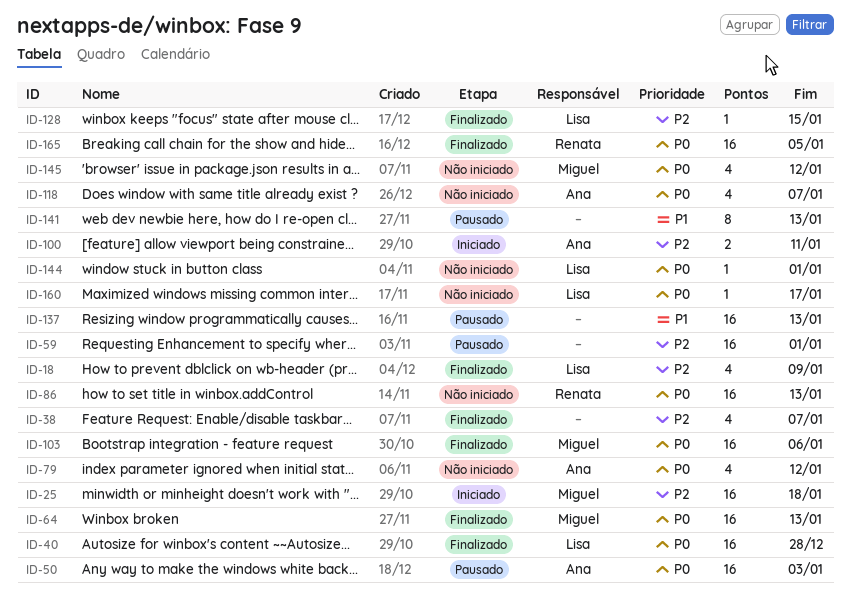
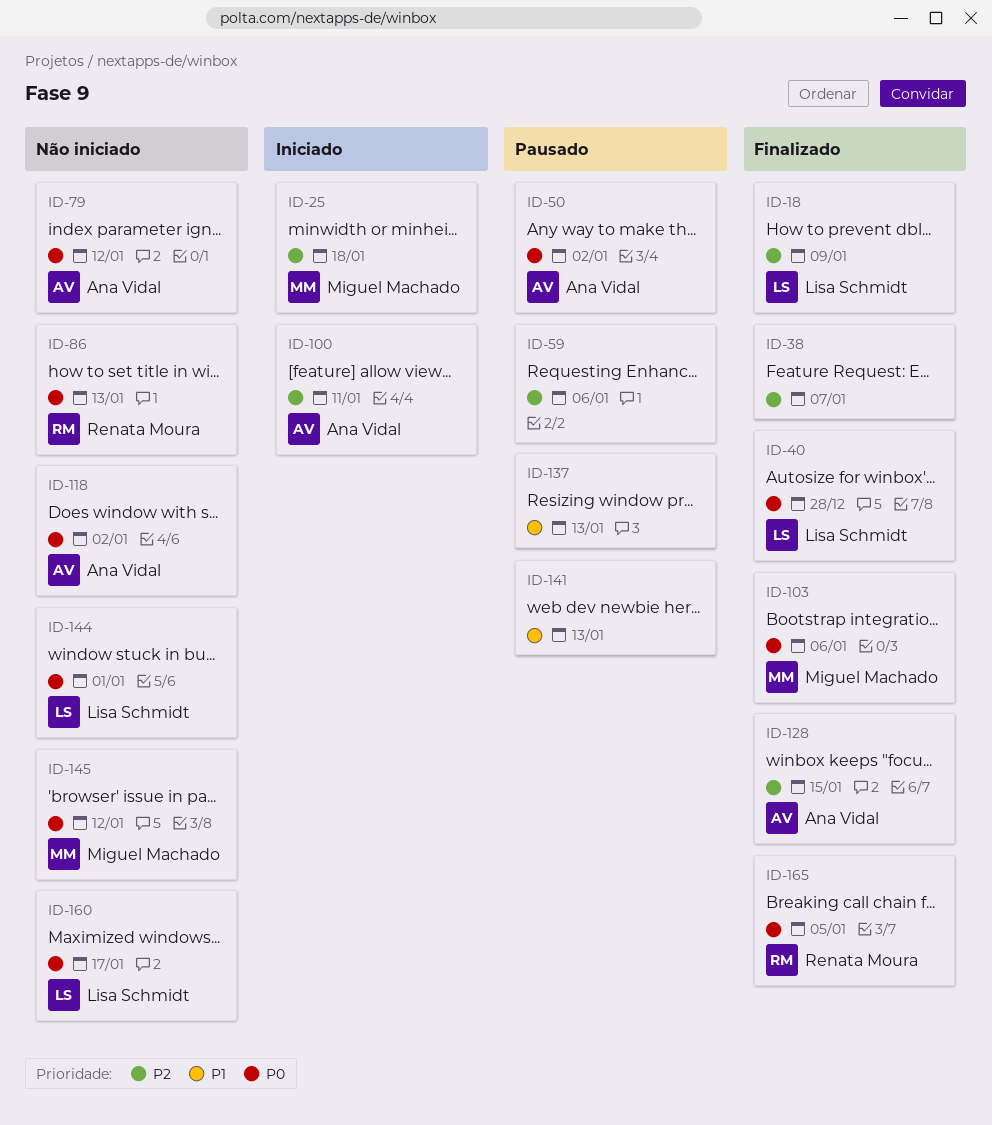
ID-50, due: Jan 3 -> Jan 2
ID-59, due: Jan 1 -> Jan 6
ID-64: present -> none
ID-118, due: Jan 7 -> Jan 2
ID-128, owner: Lisa Schmidt -> Ana Vidal

